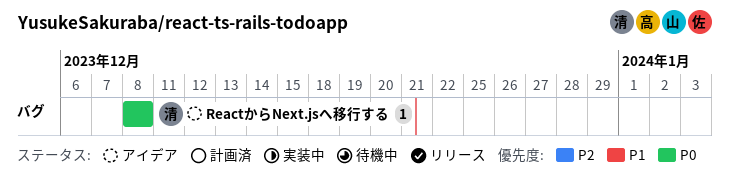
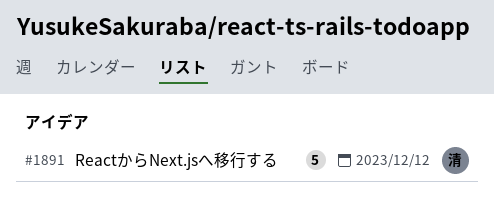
ReactからNext.jsへ移行する, estimate: 1 -> 5
ReactからNext.jsへ移行する, due: Dec 8 -> Dec 12

